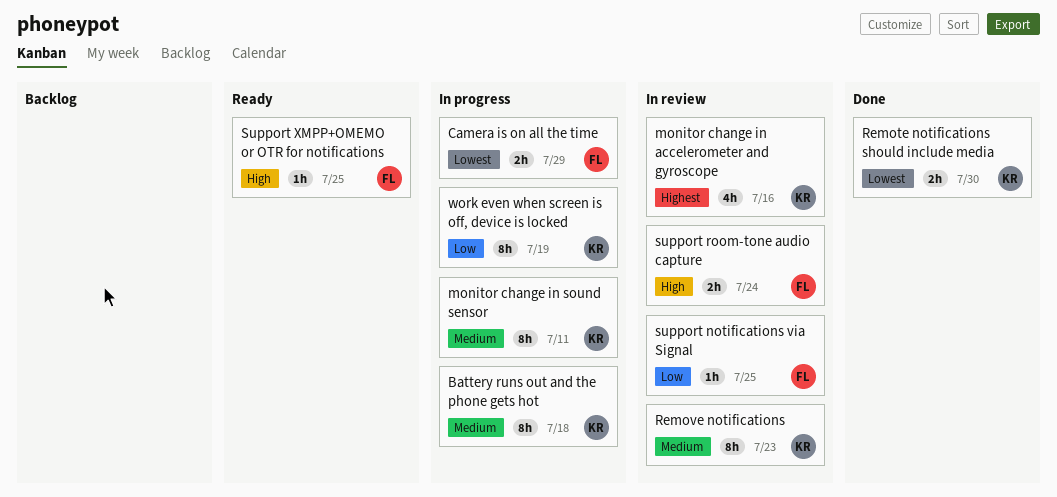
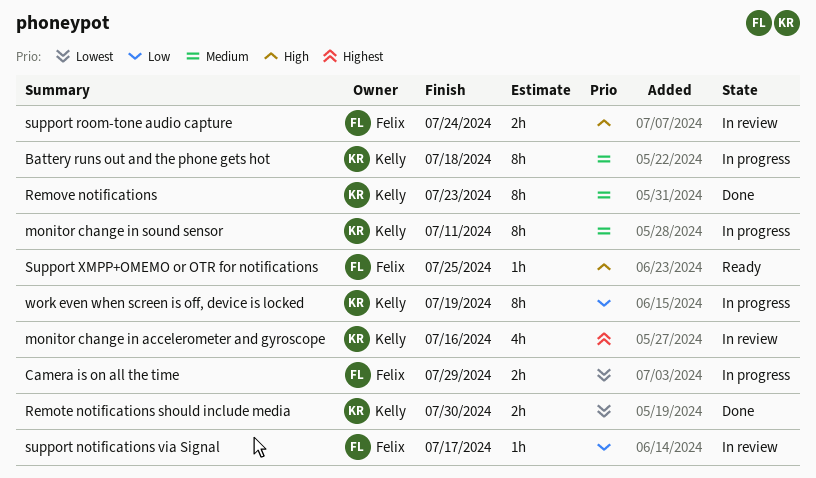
Remove notifications, status: In review -> Done
support notifications via Signal, due: Jul 25 -> Jul 17

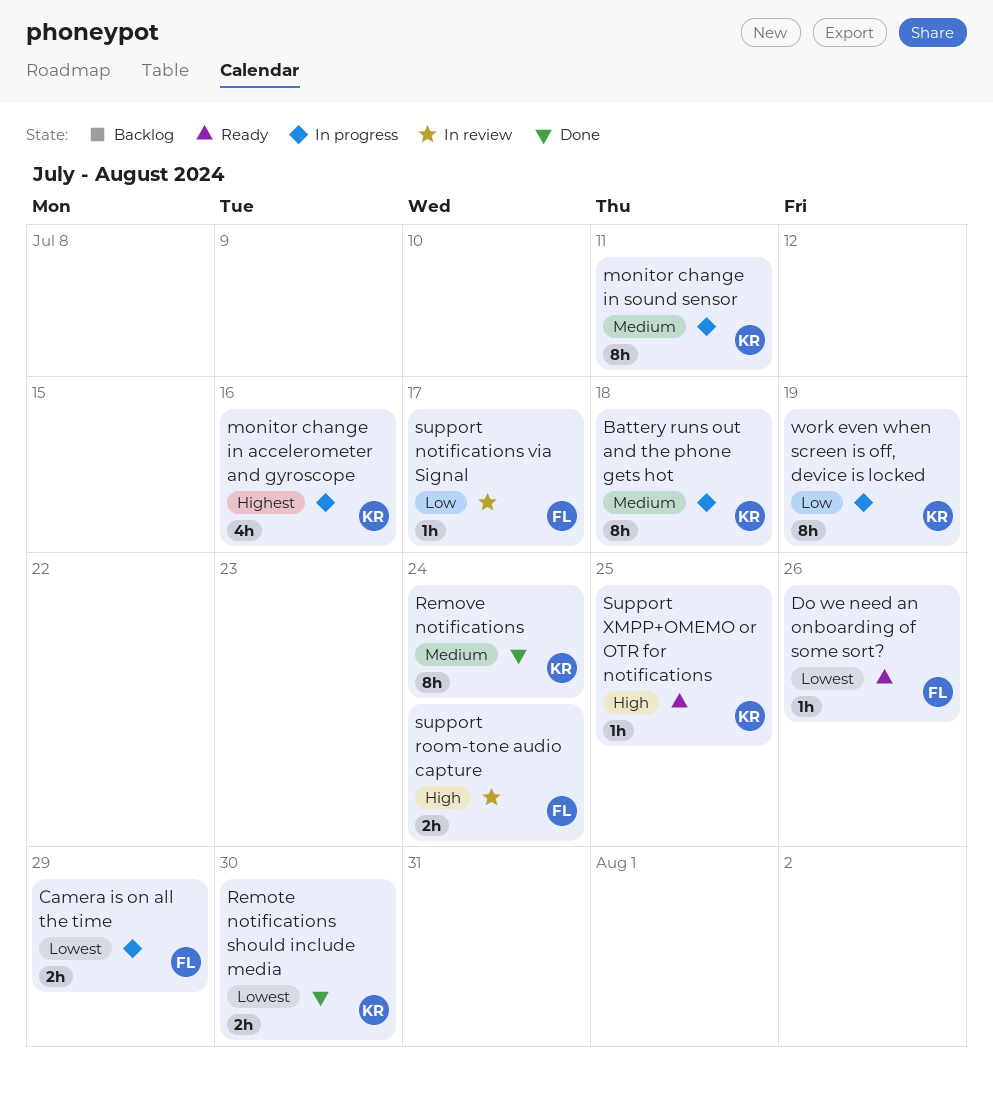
Do we need an onboarding of some sort?: none -> present
monitor change in accelerometer and gyroscope, status: In review -> In progress
Remove notifications, due: Jul 23 -> Jul 24
Support XMPP+OMEMO or OTR for notifications, owner: Felix -> Kelly

